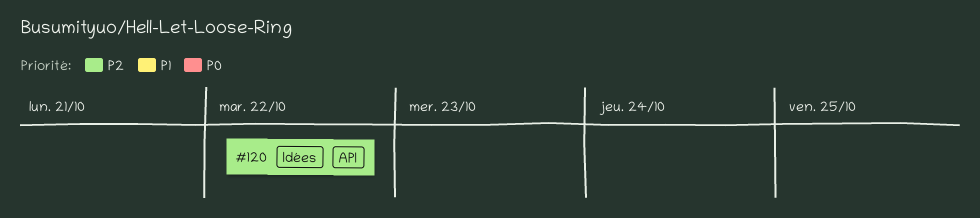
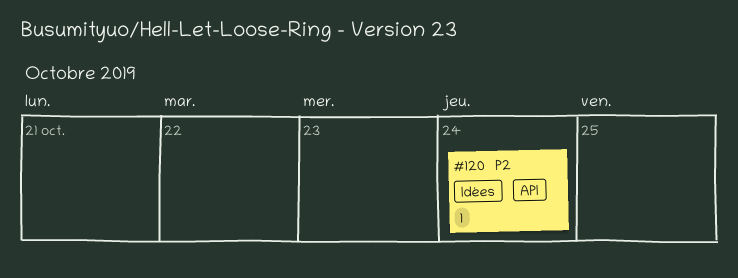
#120, due: Oct 22 -> Oct 24

